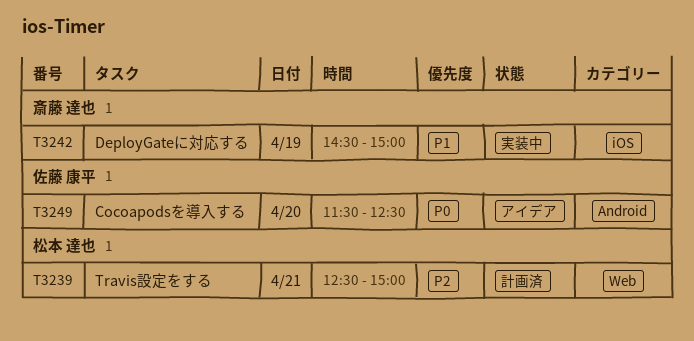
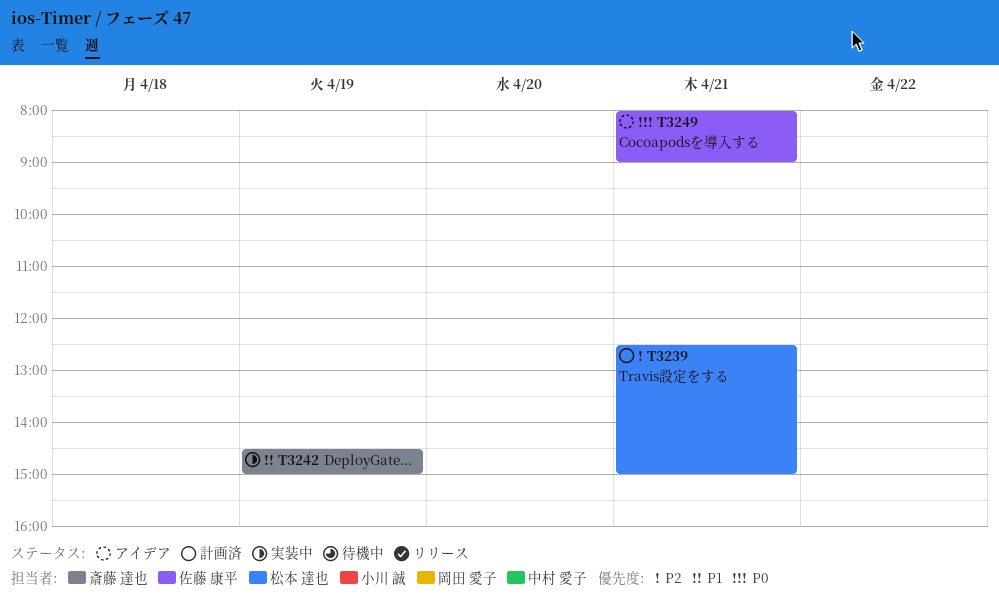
T3249, day: Apr 20 -> Apr 21
T3249, begins: 11:30 -> 08:00
T3249, ends: 12:30 -> 09:00

